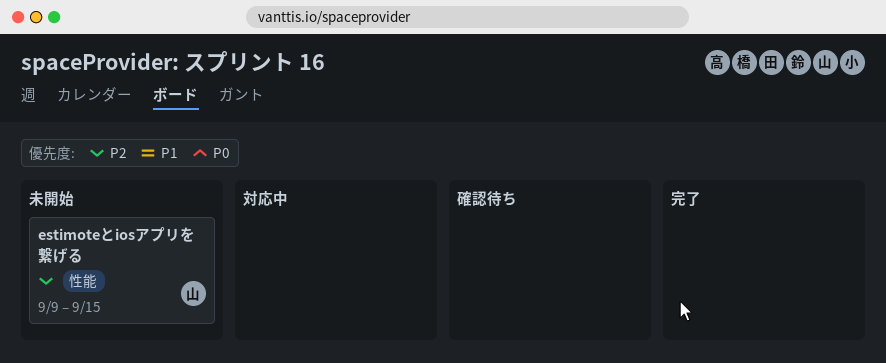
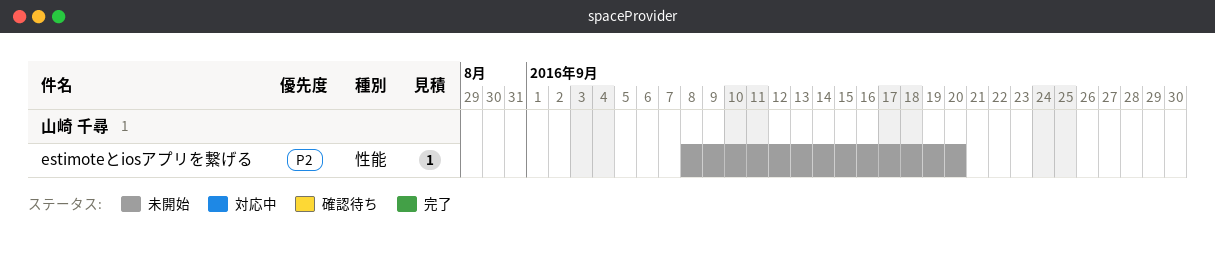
estimoteとiosアプリを繋げる, start: Sep 9 -> Sep 8
estimoteとiosアプリを繋げる, due: Sep 15 -> Sep 20

